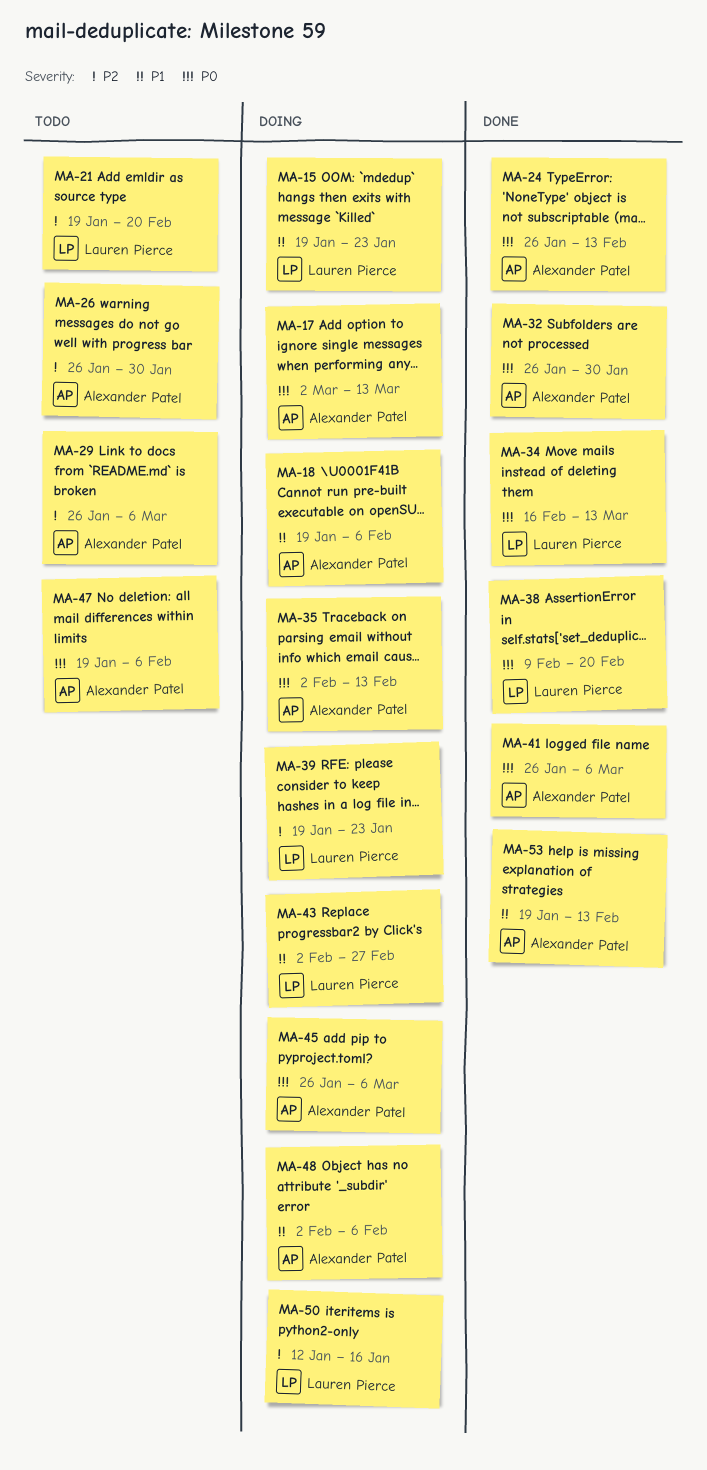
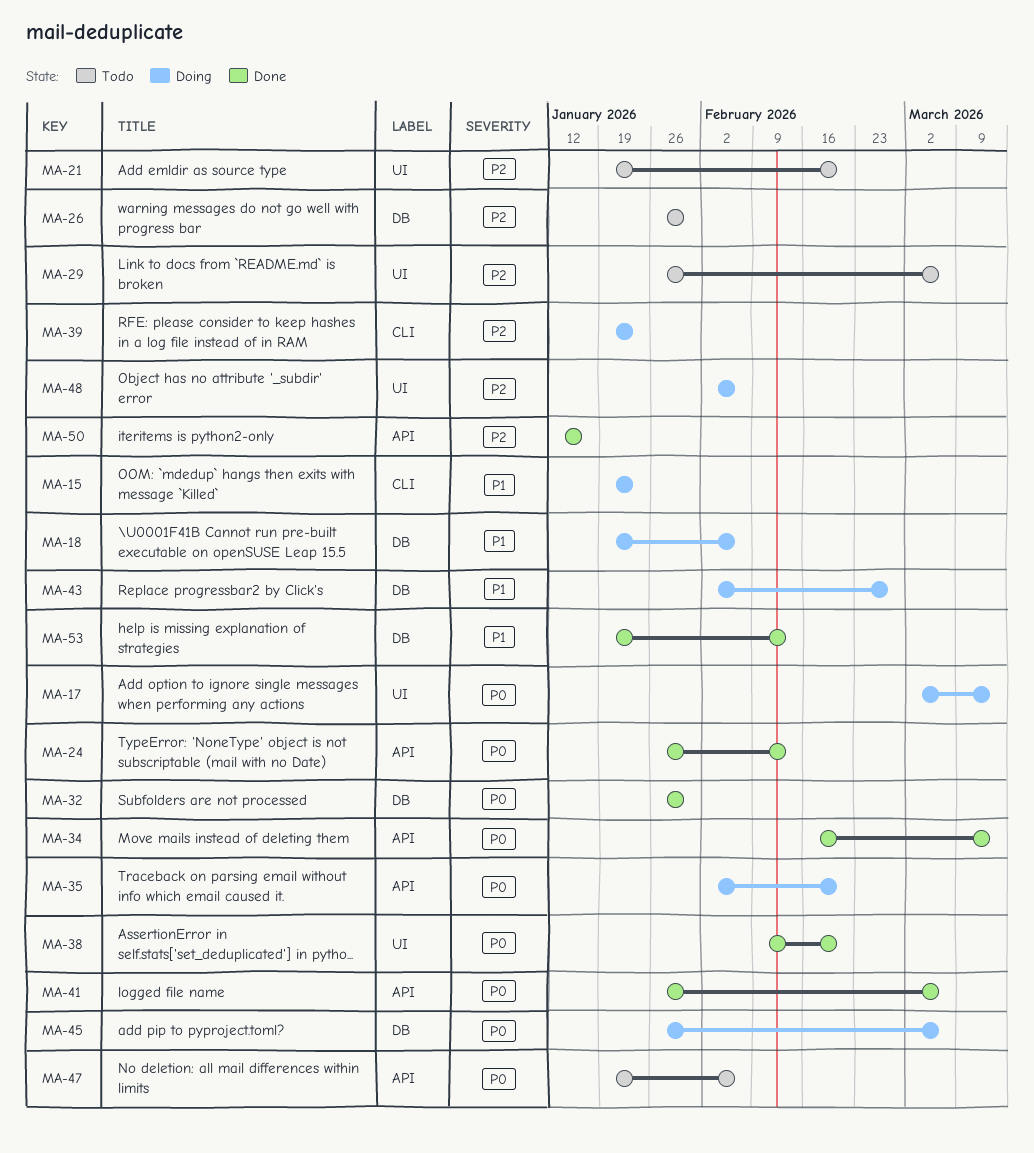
MA-35, due: Feb 13 -> Feb 20
MA-48, priority: P1 -> P2
MA-50, status: Doing -> Done

